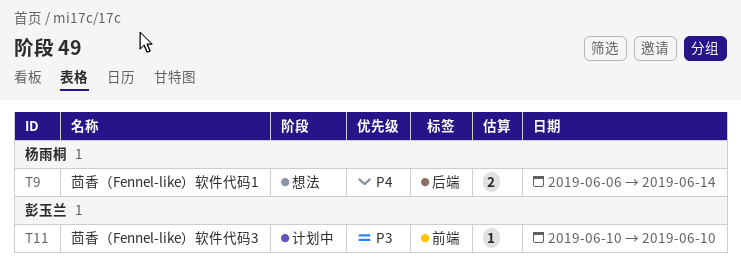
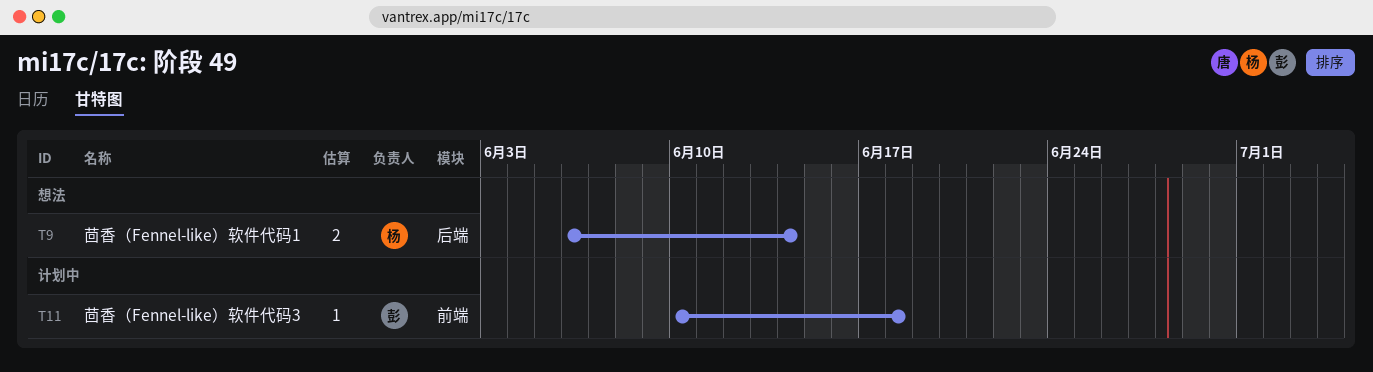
T11, due: Jun 10 -> Jun 18

